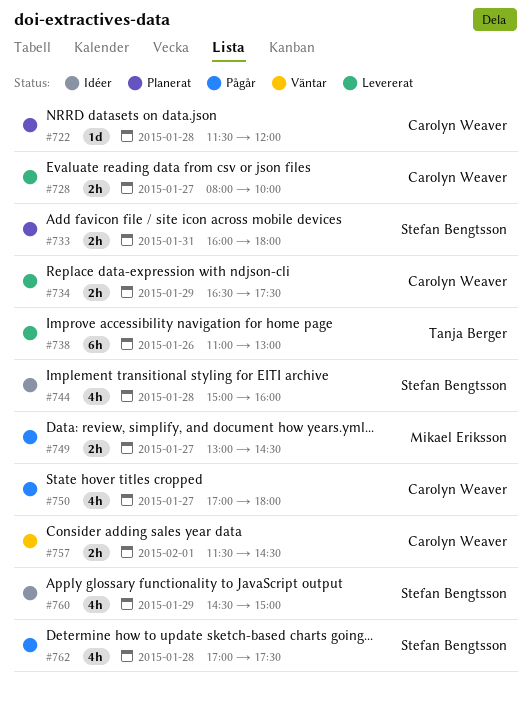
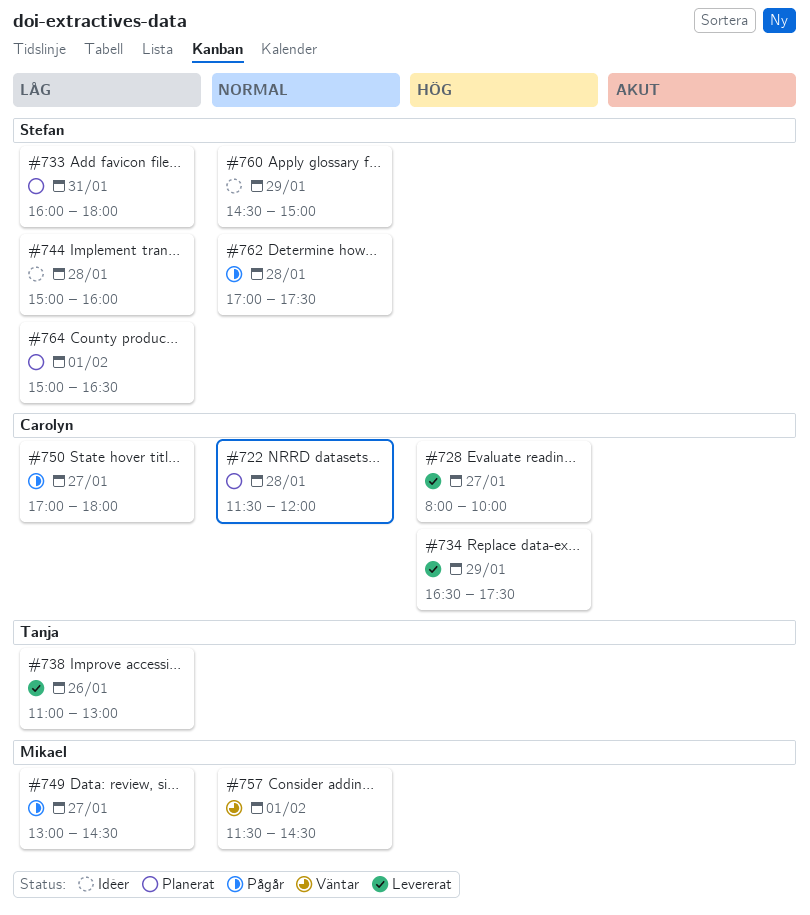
#757, owner: Carolyn Weaver -> Mikael Eriksson
#764: none -> present

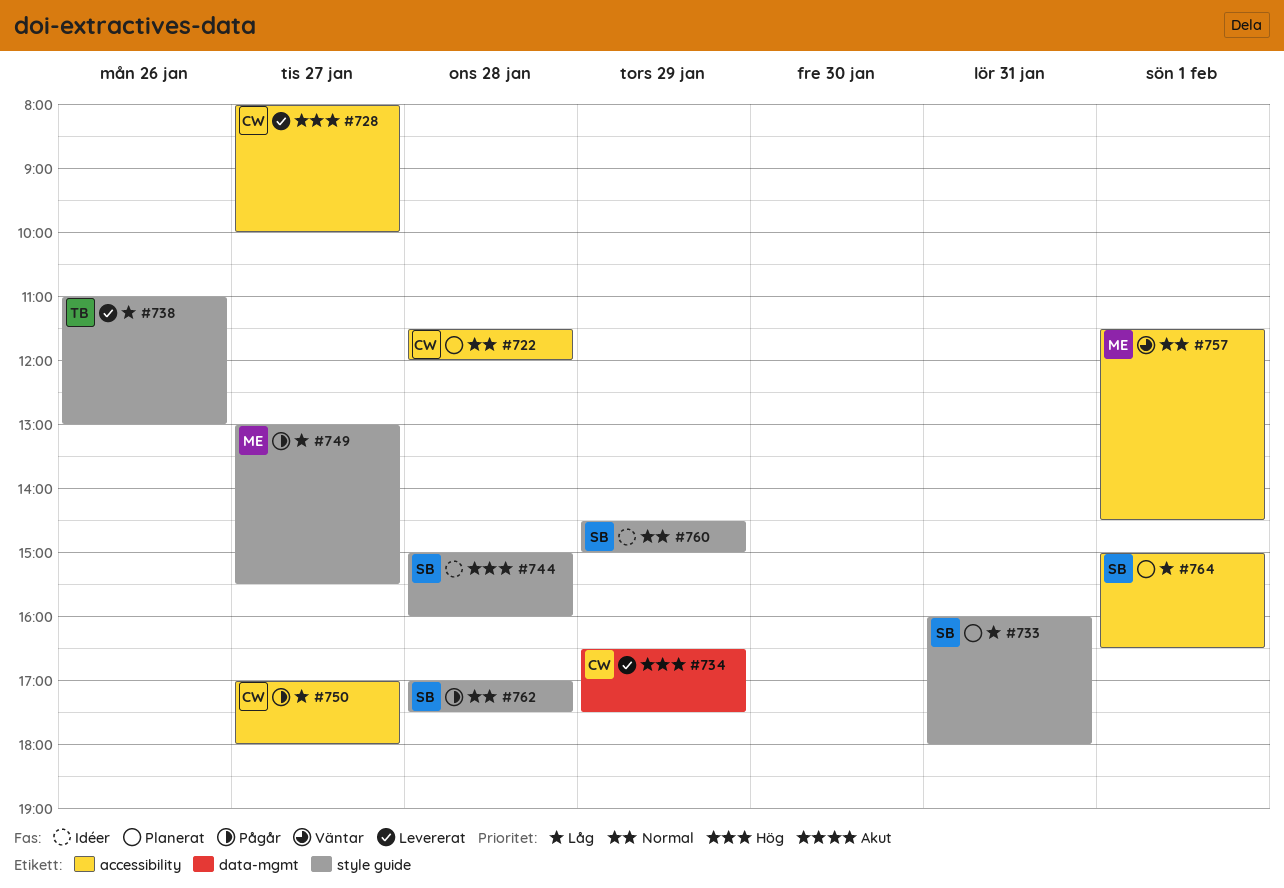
#744, priority: Låg -> Hög
#749, ends: 14:30 -> 15:30

